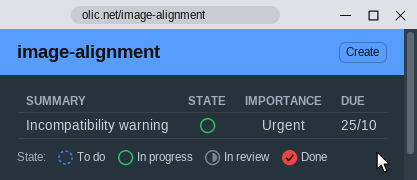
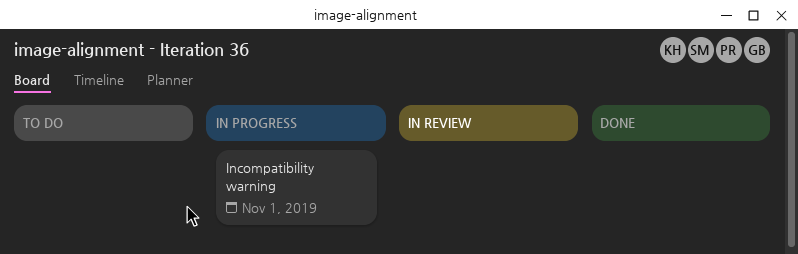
Incompatibility warning, due: Oct 25 -> Nov 1

